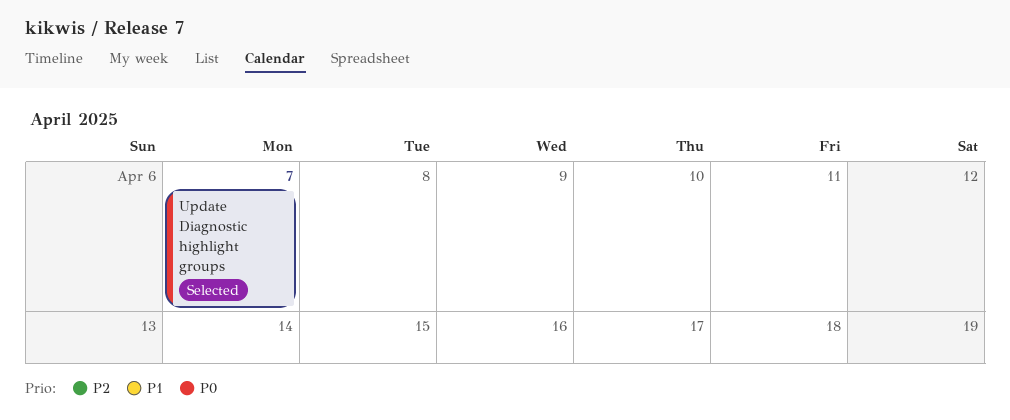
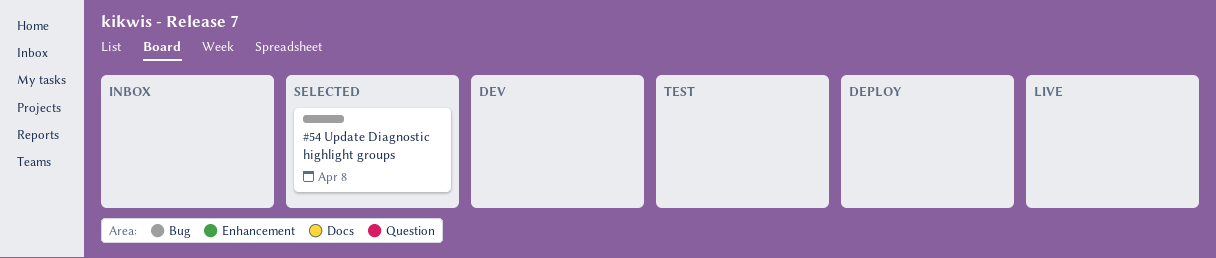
Update Diagnostic highlight groups, due: Apr 7 -> Apr 8

